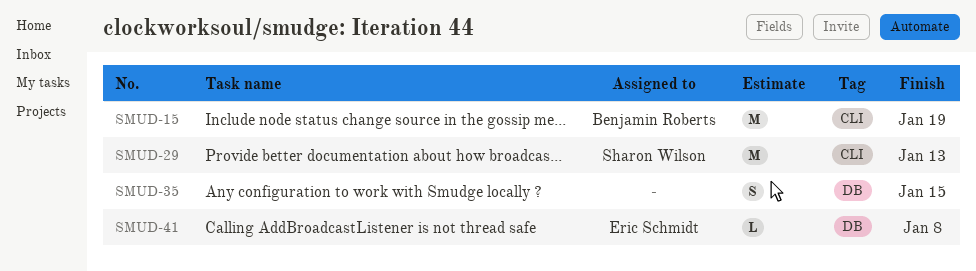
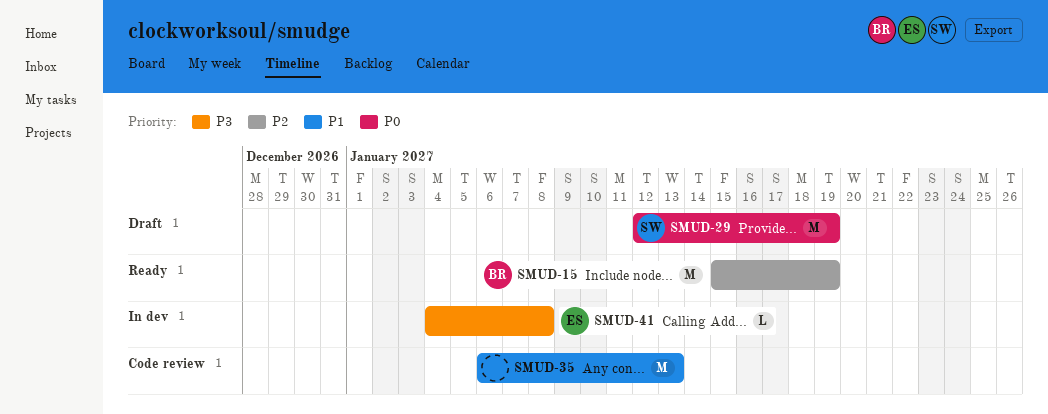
SMUD-29, due: Jan 13 -> Jan 19
SMUD-35, estimate: S -> M
SMUD-35, due: Jan 15 -> Jan 13

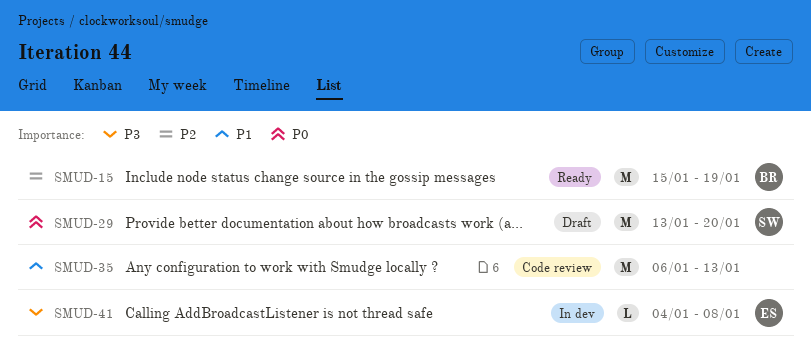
SMUD-29, start: Jan 12 -> Jan 13
SMUD-29, due: Jan 19 -> Jan 20

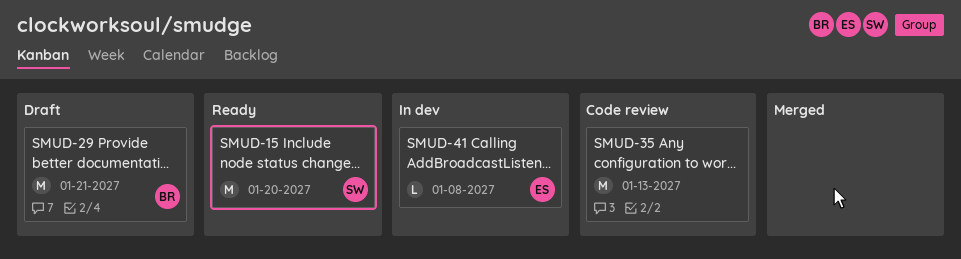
SMUD-15, owner: BR -> SW
SMUD-15, due: Jan 19 -> Jan 20
SMUD-29, owner: SW -> BR
SMUD-29, due: Jan 20 -> Jan 21

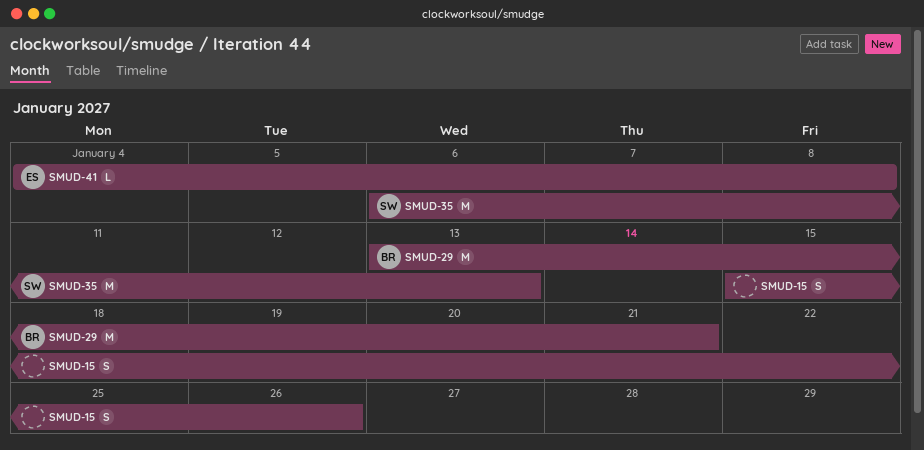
SMUD-15, owner: SW -> none
SMUD-15, estimate: M -> S
SMUD-15, due: Jan 20 -> Jan 26
SMUD-35, owner: none -> SW

